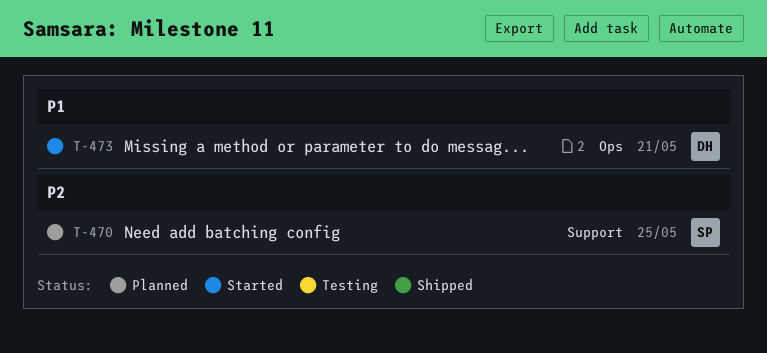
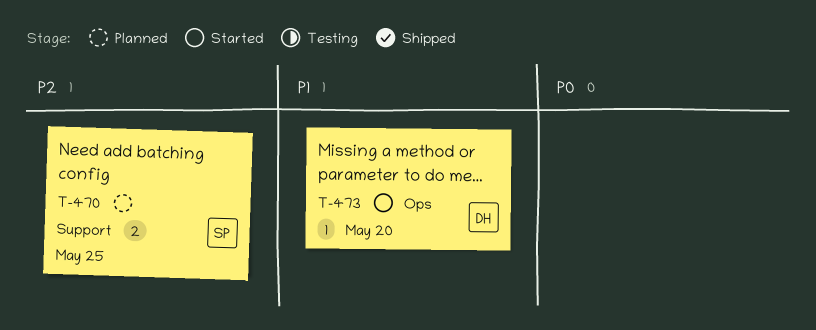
T-473, due: May 21 -> May 20

